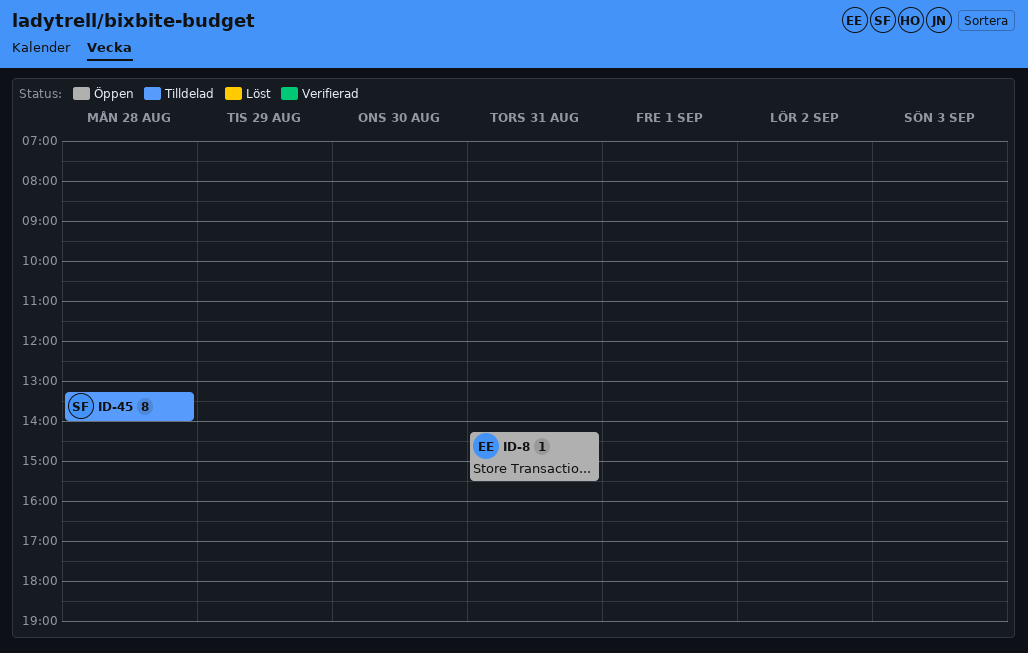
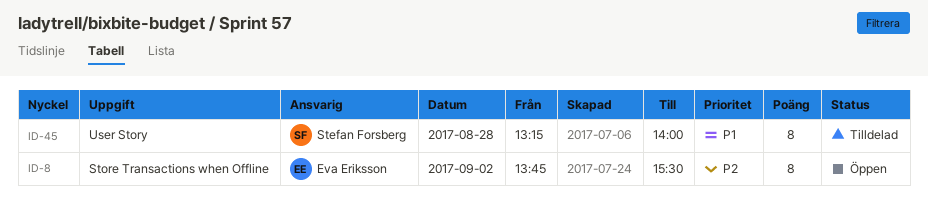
ID-8, estimate: 1 -> 8
ID-8, day: Aug 31 -> Sep 2
ID-8, begins: 14:15 -> 13:45

